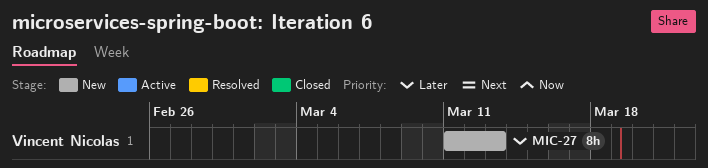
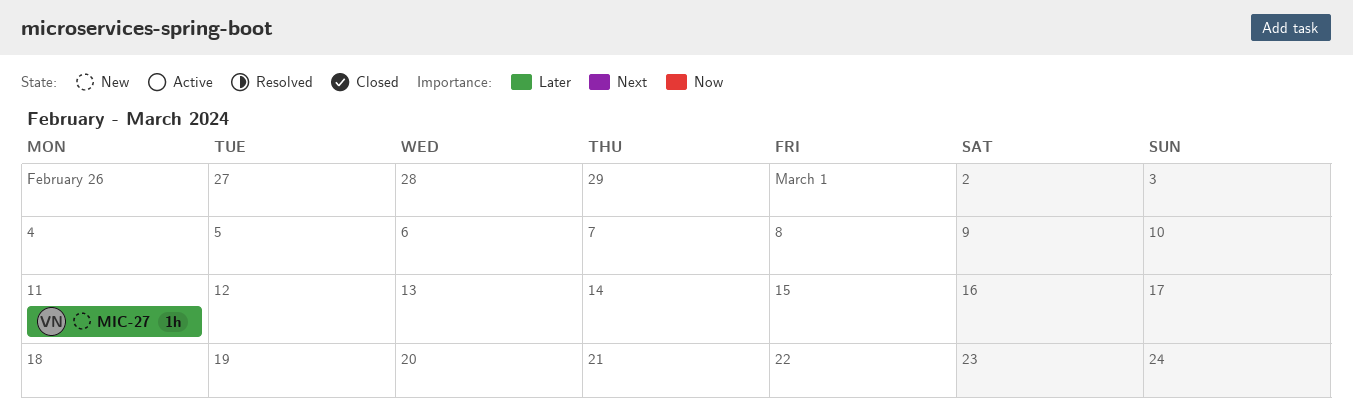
MIC-27, estimate: 8h -> 1h
MIC-27, due: Mar 13 -> Mar 11

